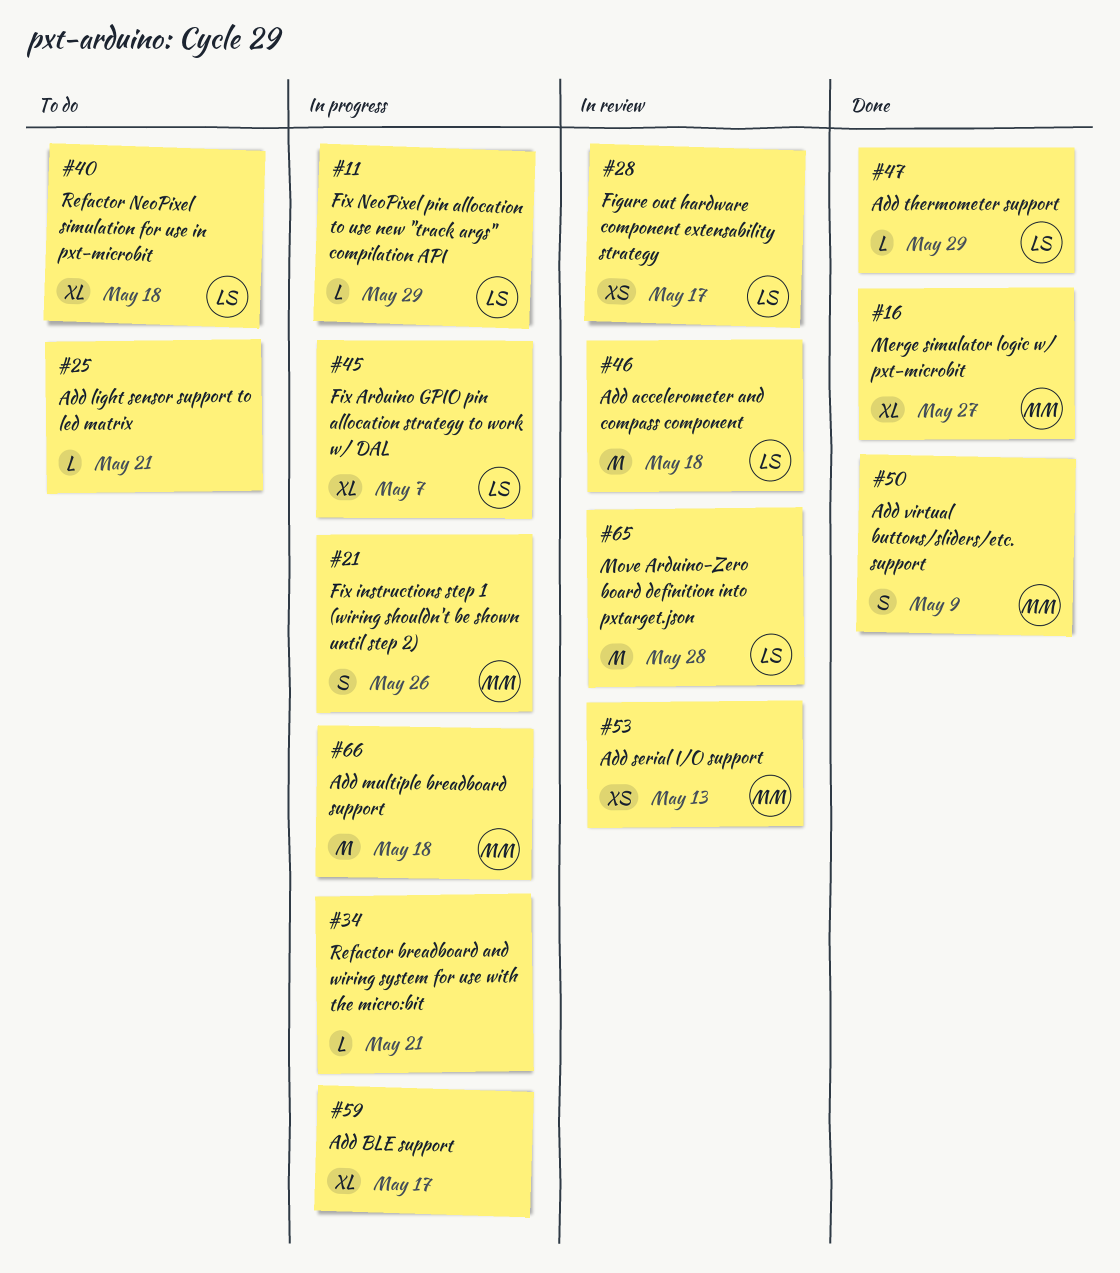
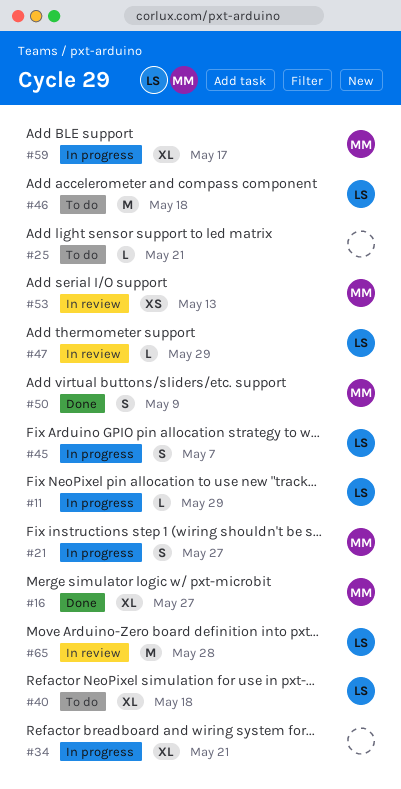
#21, due: May 26 -> May 27
#28: present -> none
#34, estimate: L -> XL
#45, estimate: XL -> S
#46, status: In review -> To do
#47, status: Done -> In review
#59, owner: none -> MM
#66: present -> none

